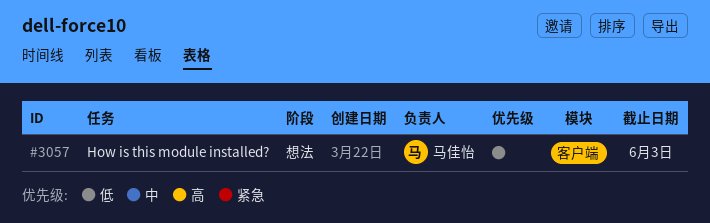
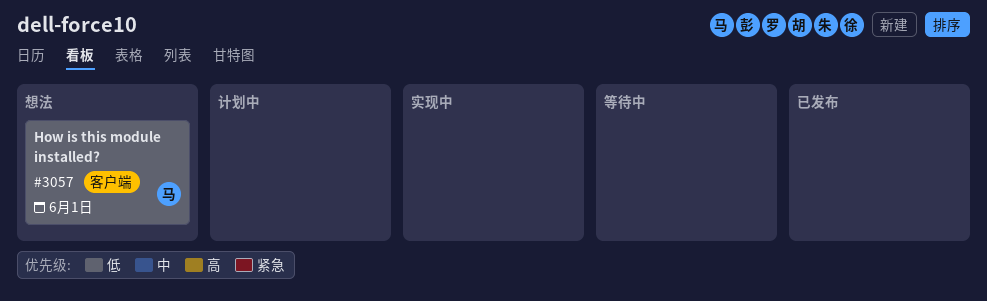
#3057, due: Jun 3 -> Jun 1

